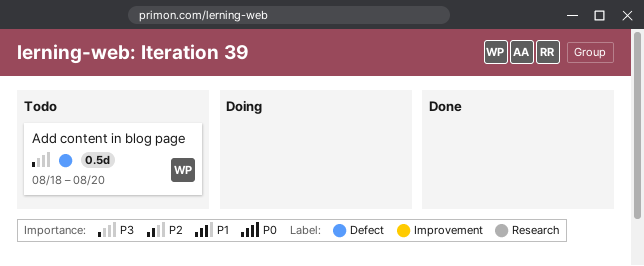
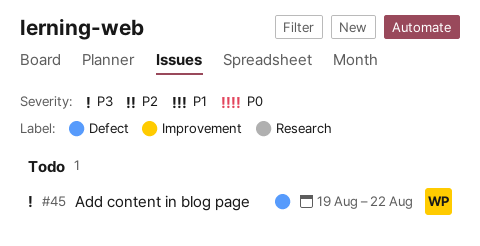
Add content in blog page, start: Aug 18 -> Aug 19
Add content in blog page, due: Aug 20 -> Aug 22

